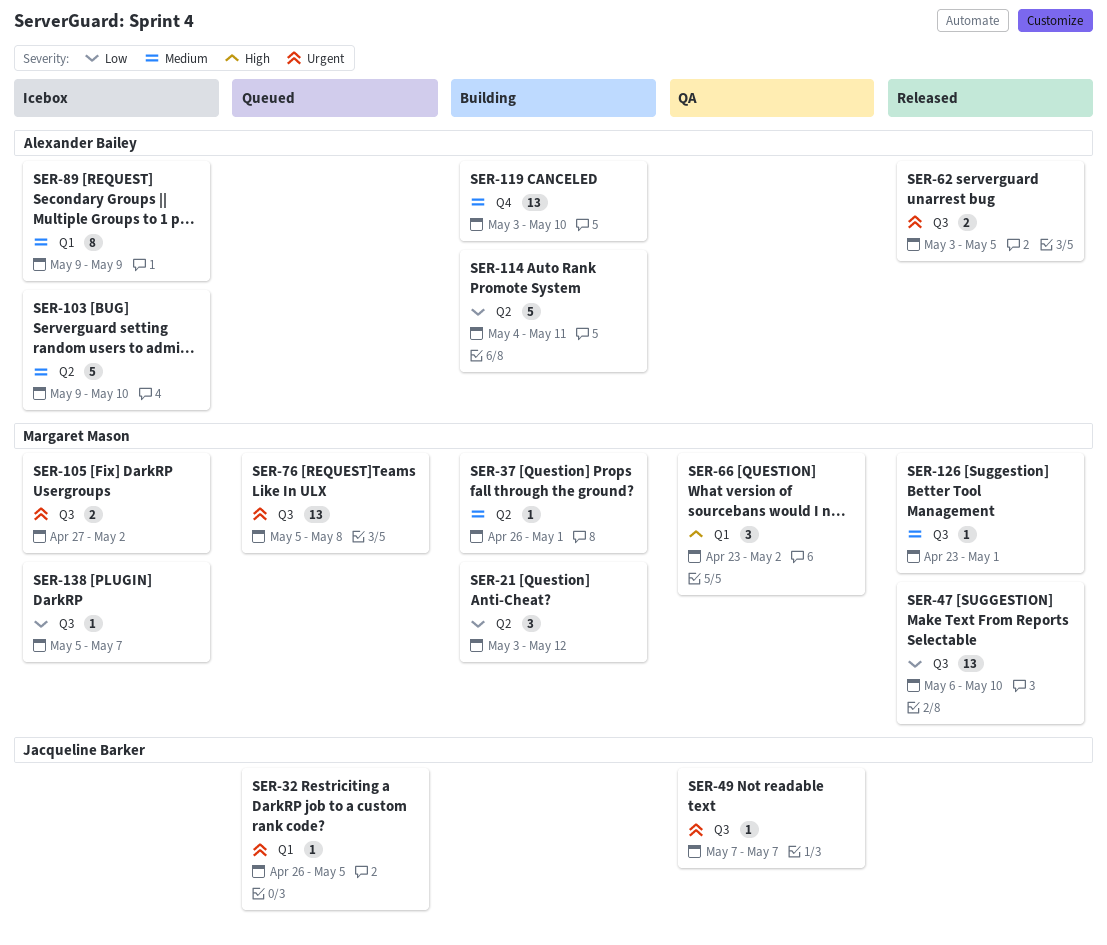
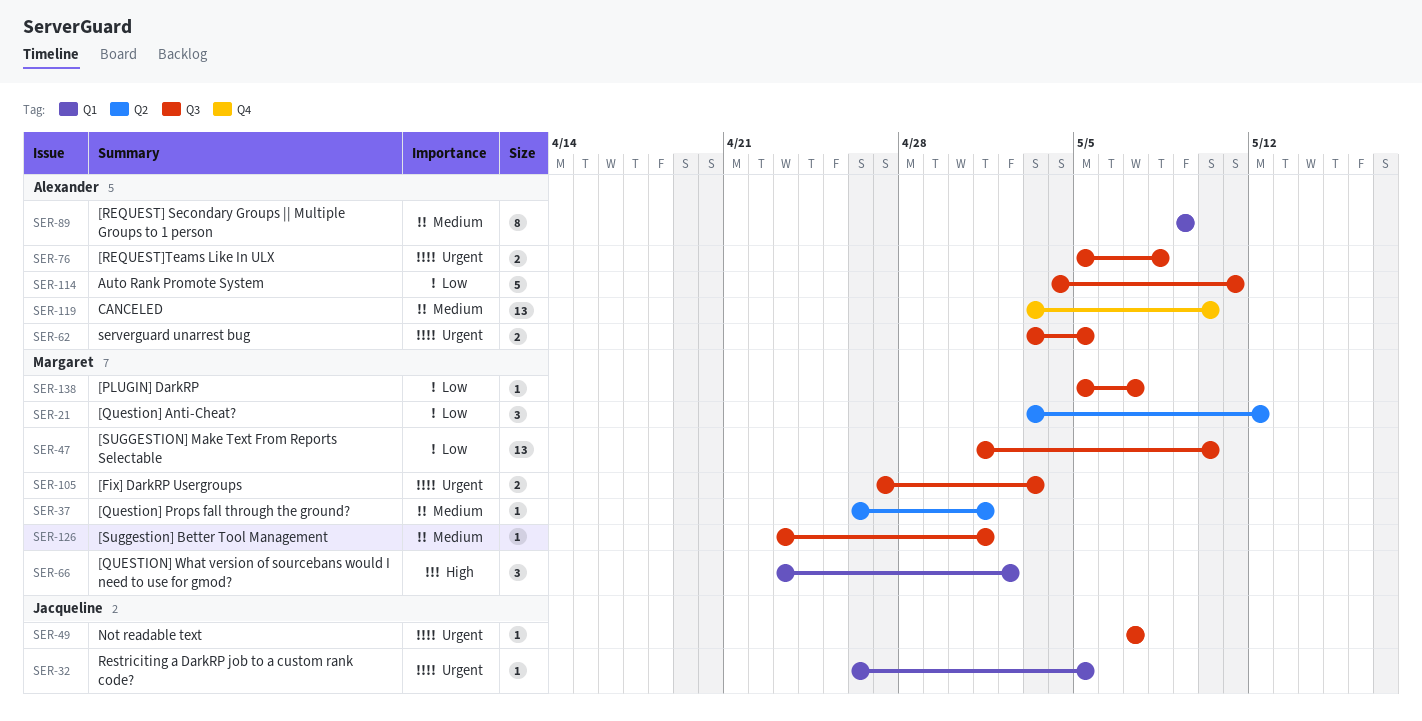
SER-47, start: May 6 -> May 1
SER-76, owner: Margaret Mason -> Alexander Bailey
SER-76, estimate: 13 -> 2
SER-103: present -> none
SER-105, due: May 2 -> May 3
SER-114, label: Q2 -> Q3

